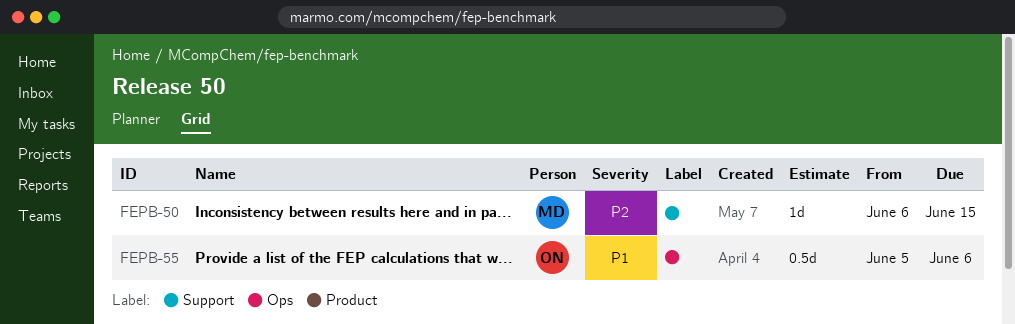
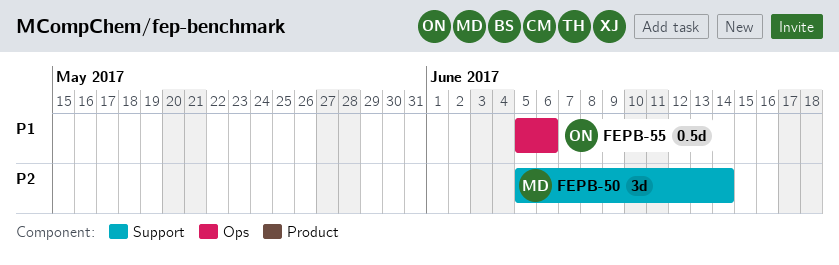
FEPB-50, estimate: 1d -> 3d
FEPB-50, start: Jun 6 -> Jun 5
FEPB-50, due: Jun 15 -> Jun 14

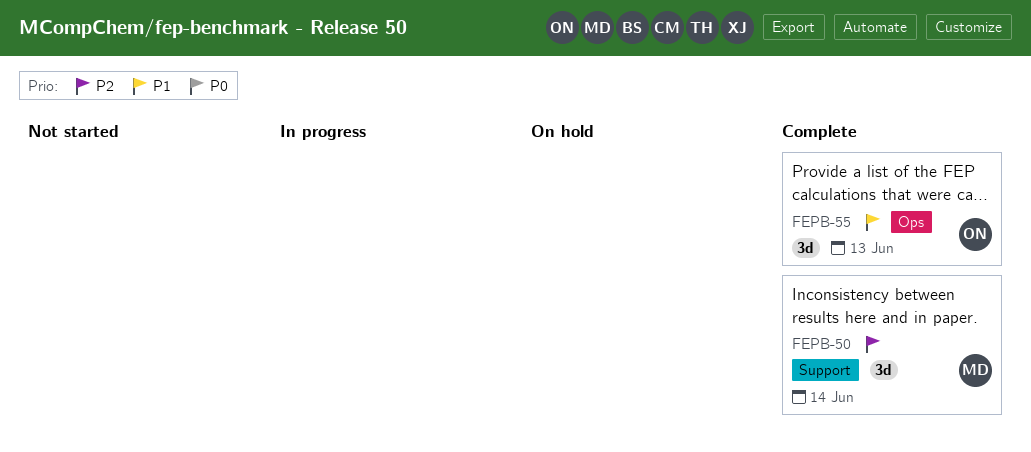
FEPB-55, estimate: 0.5d -> 3d
FEPB-55, due: Jun 6 -> Jun 13

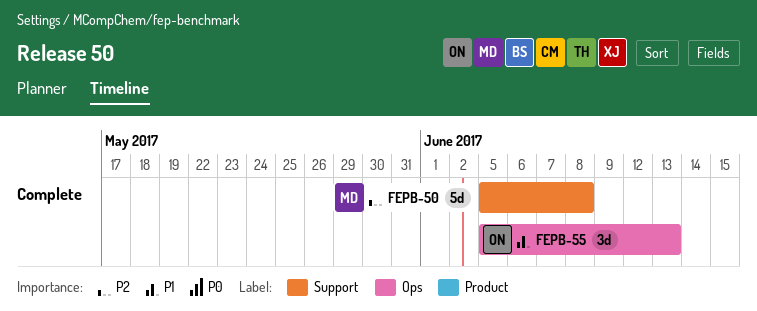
FEPB-50, estimate: 3d -> 5d
FEPB-50, due: Jun 14 -> Jun 8

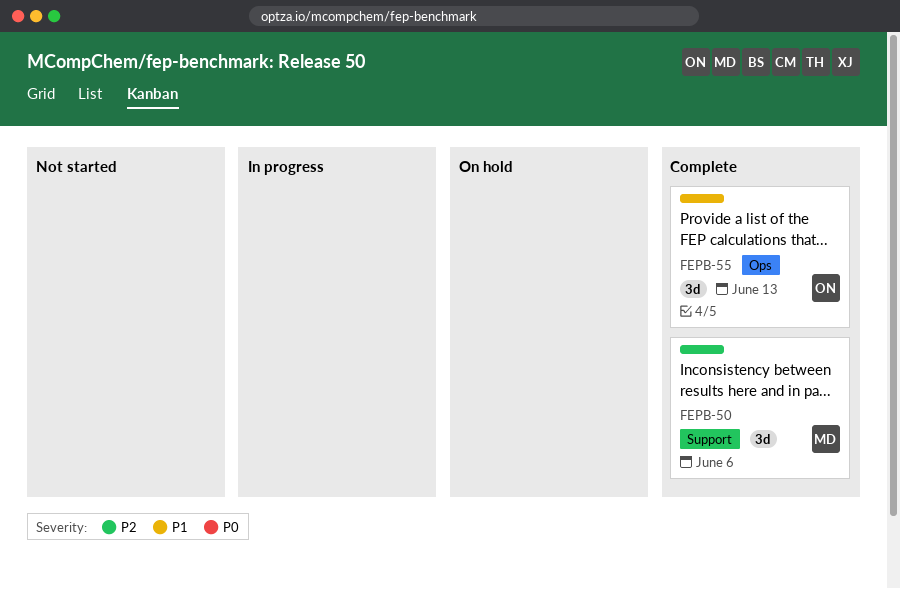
FEPB-50, estimate: 5d -> 3d
FEPB-50, due: Jun 8 -> Jun 6

